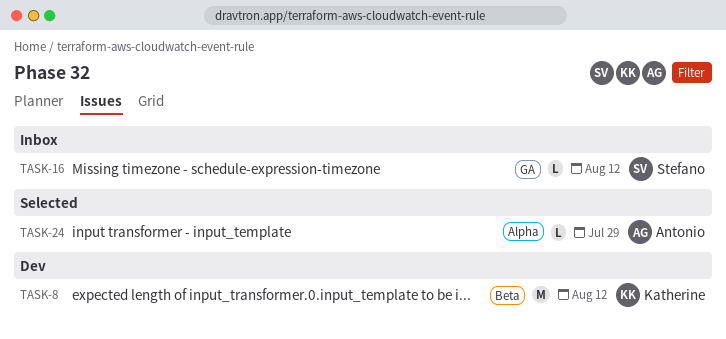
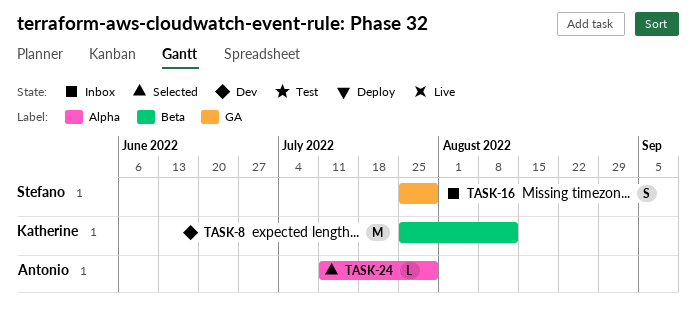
TASK-16, estimate: L -> S
TASK-16, due: Aug 12 -> Jul 29

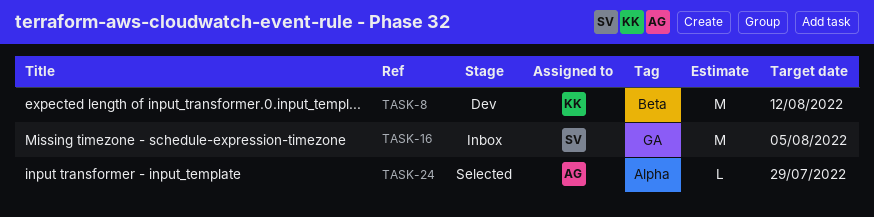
TASK-16, estimate: S -> M
TASK-16, due: Jul 29 -> Aug 5

